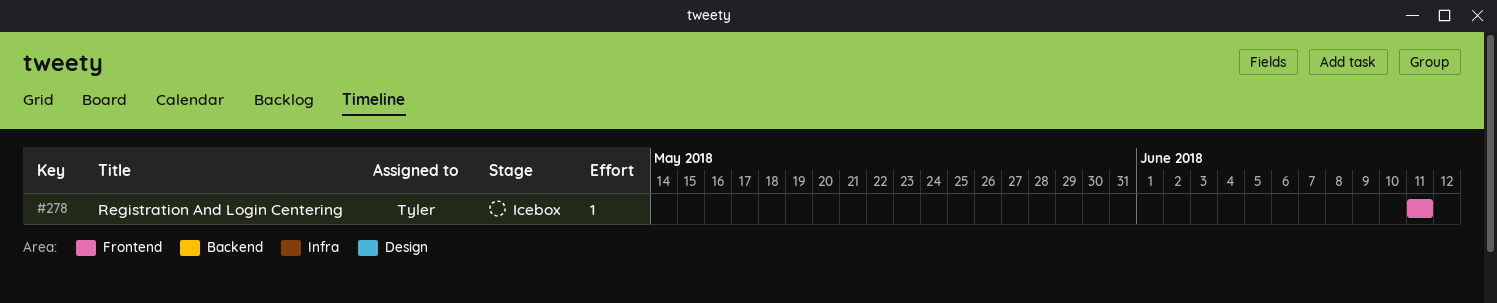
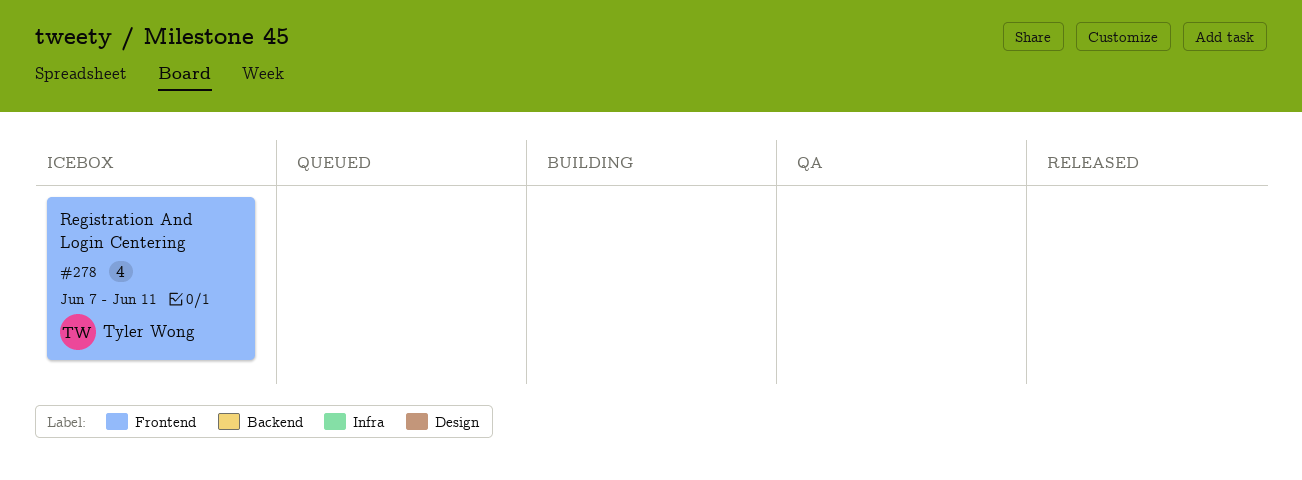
#278, estimate: 1 -> 4
#278, start: Jun 11 -> Jun 7

